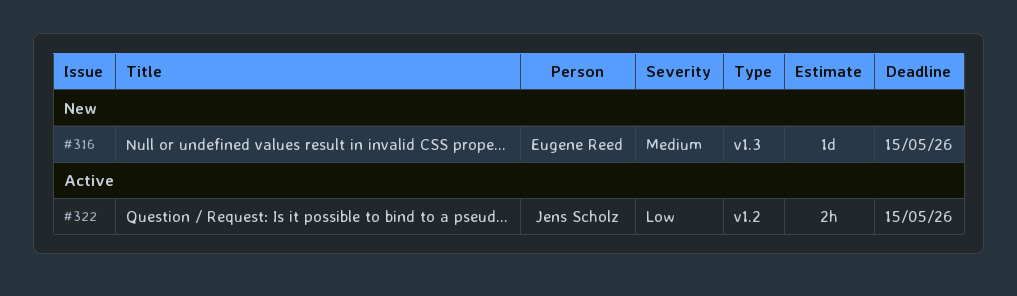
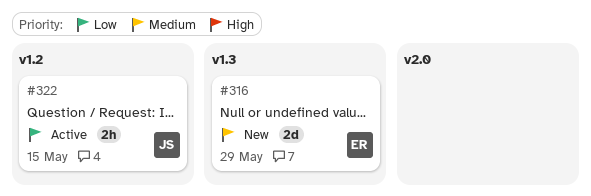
#316, estimate: 1d -> 2d
#316, due: May 15 -> May 29

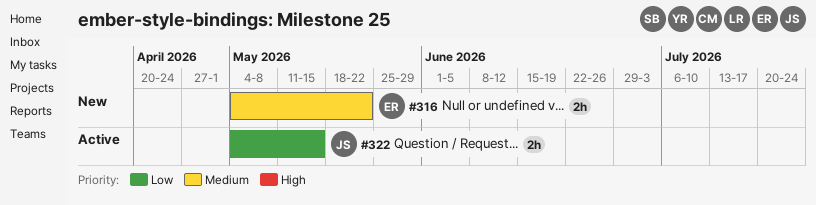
#316, estimate: 2d -> 2h
#316, due: May 29 -> May 22

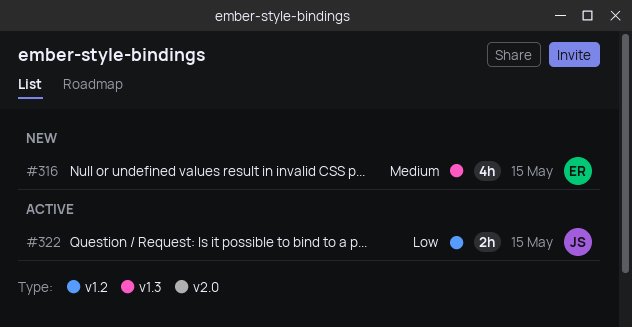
#316, estimate: 2h -> 4h
#316, due: May 22 -> May 15

